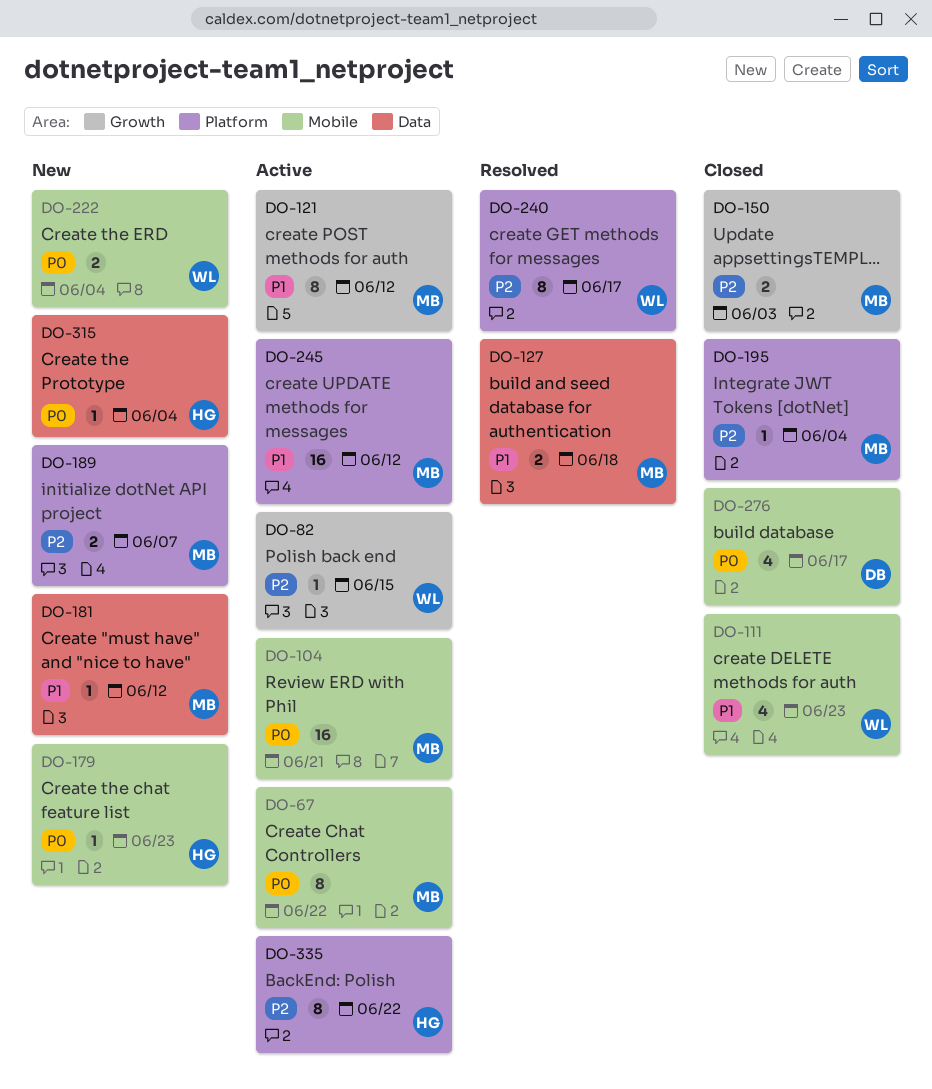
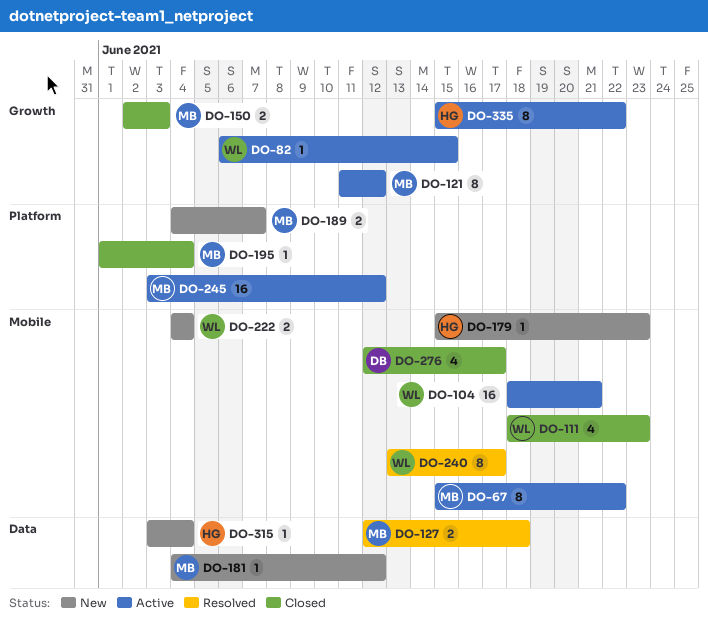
DO-104, owner: MB -> WL
DO-240, label: Platform -> Mobile
DO-335, label: Platform -> Growth

